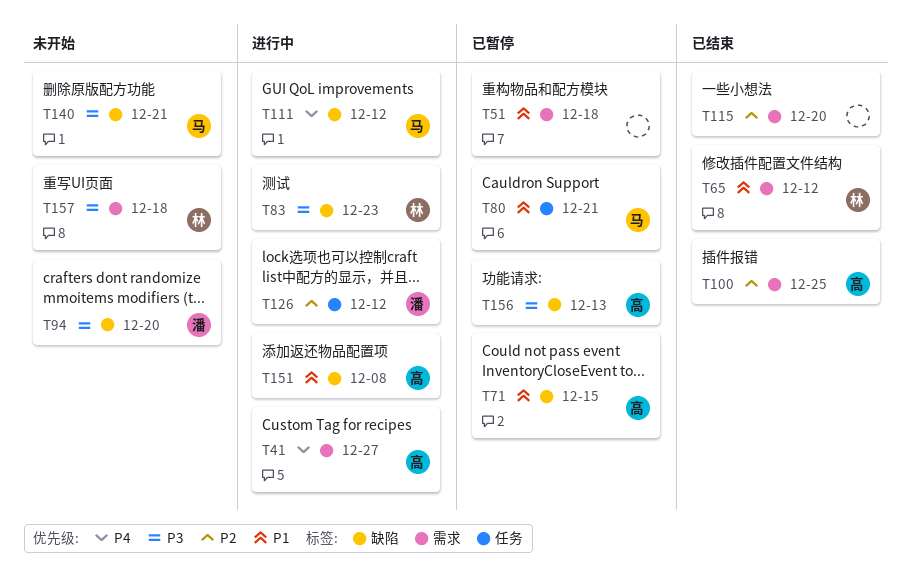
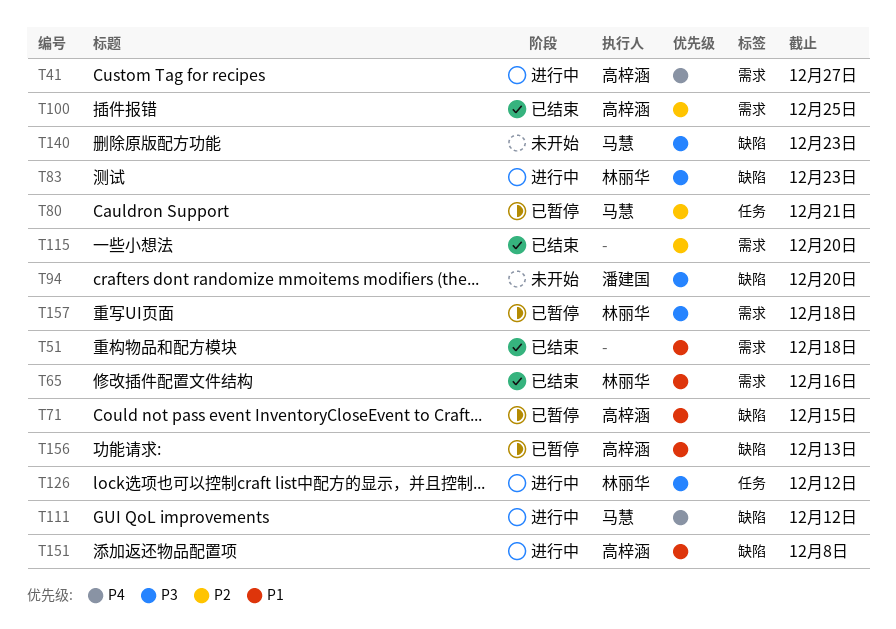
T51, status: 已暂停 -> 已结束
T65, due: Dec 12 -> Dec 16
T80, priority: P1 -> P2
T126, owner: 潘建国 -> 林丽华
T126, priority: P2 -> P3
T140, due: Dec 21 -> Dec 23
T156, priority: P3 -> P1
T157, status: 未开始 -> 已暂停

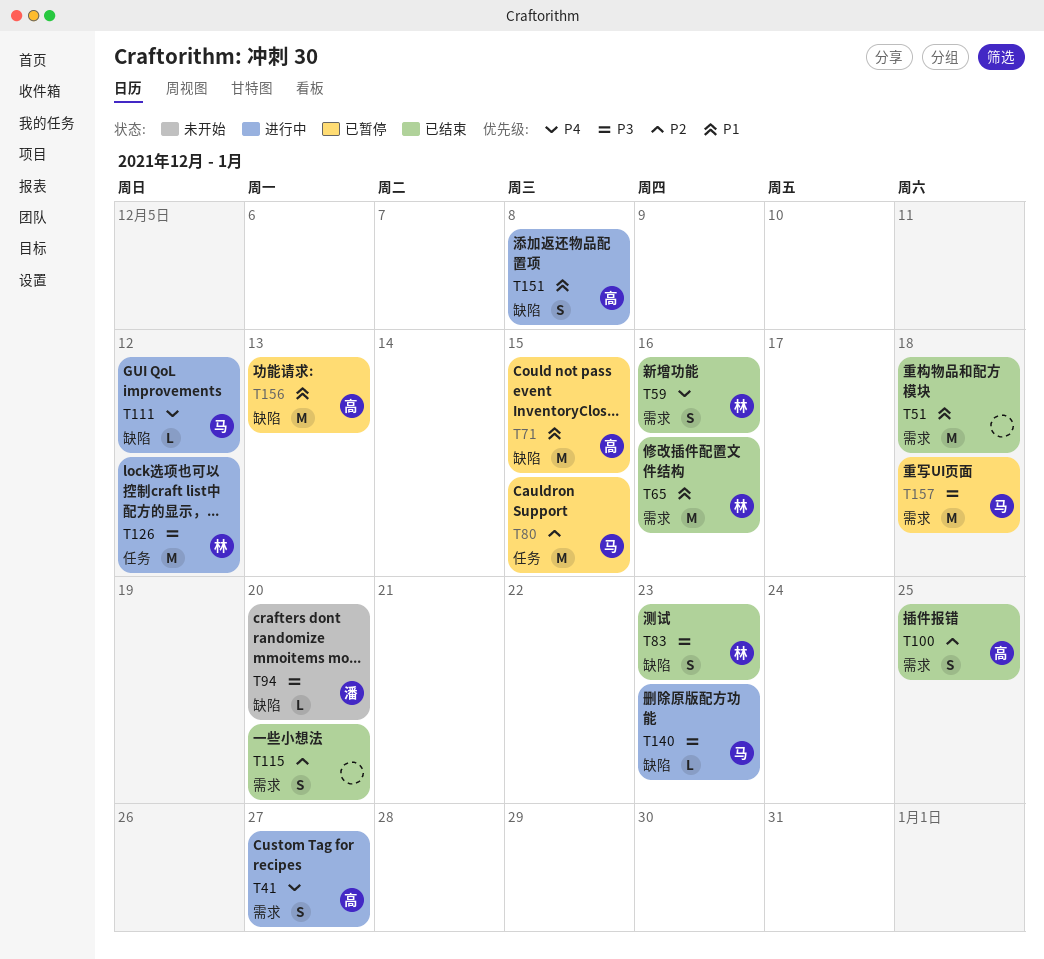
T59: none -> present
T80, due: Dec 21 -> Dec 15
T83, status: 进行中 -> 已结束
T140, status: 未开始 -> 进行中
T157, owner: 林丽华 -> 马慧

